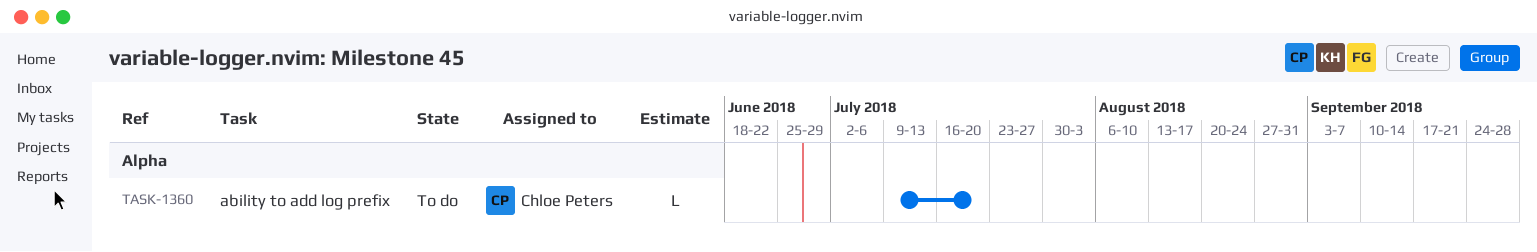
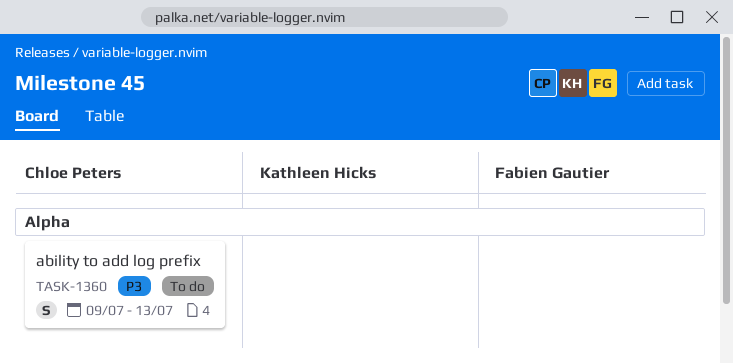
TASK-1360, estimate: L -> S
TASK-1360, due: Jul 20 -> Jul 13

